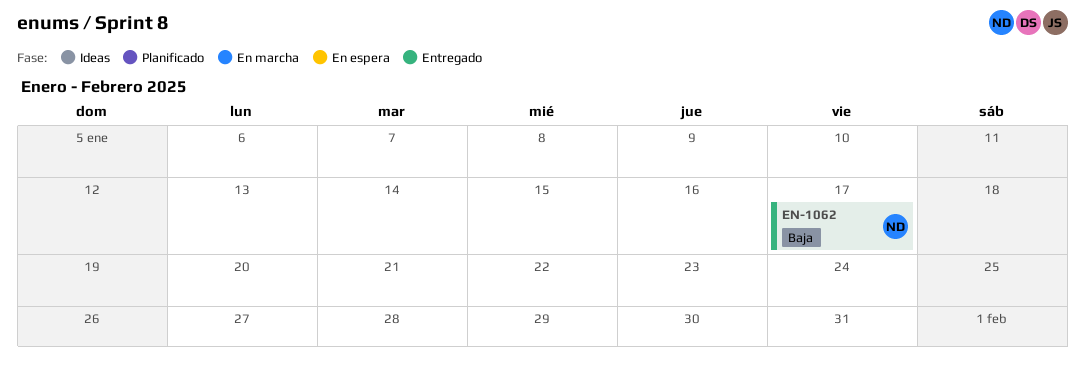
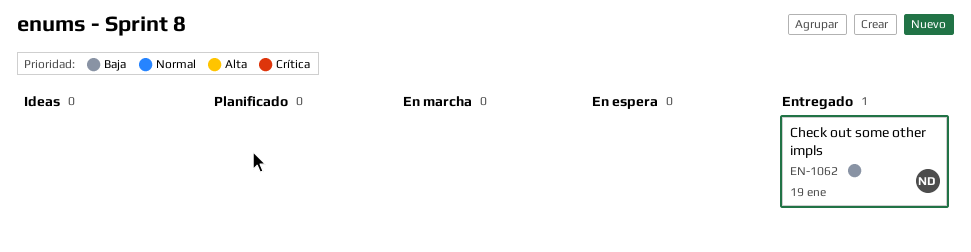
EN-1062, due: Jan 17 -> Jan 19

